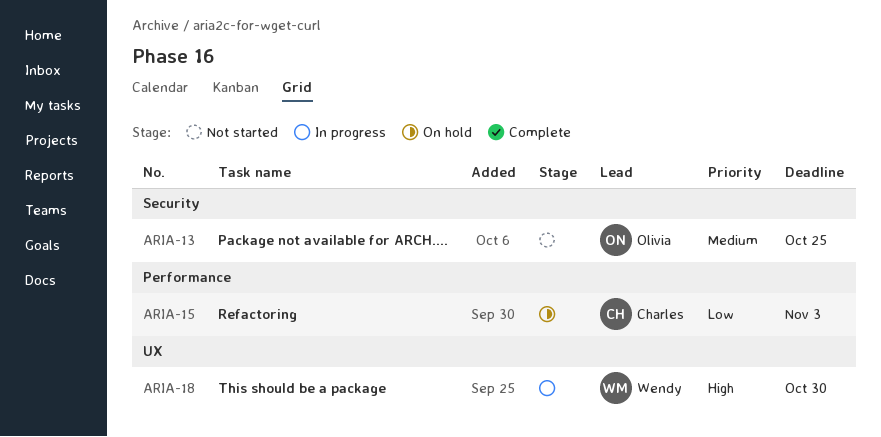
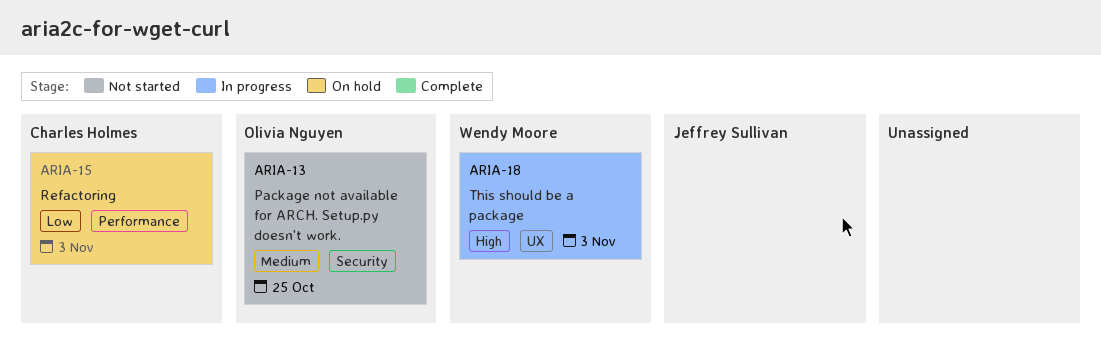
ARIA-18, due: Oct 30 -> Nov 3

